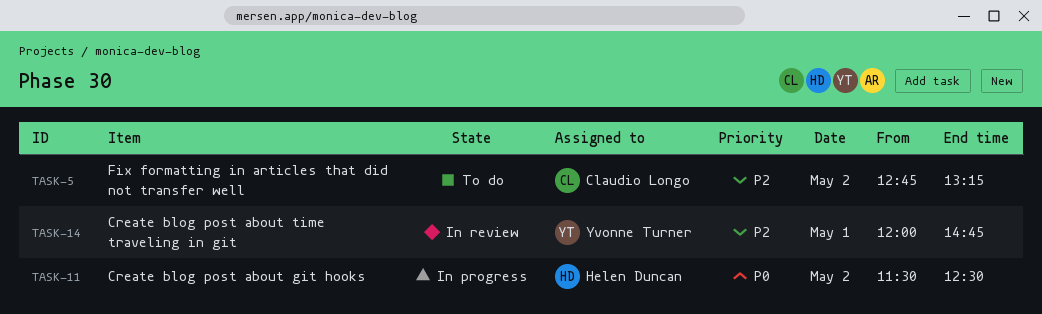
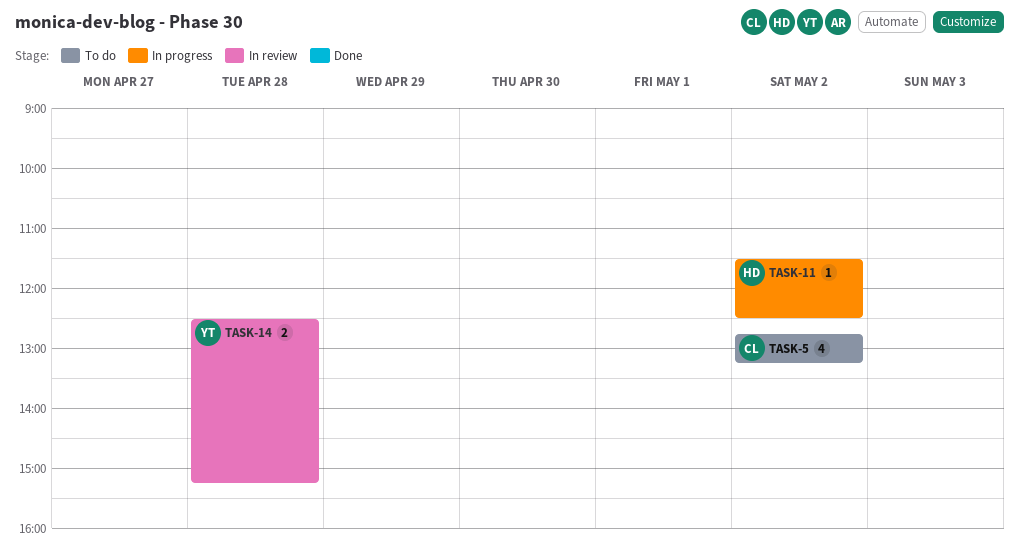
TASK-14, day: May 1 -> Apr 28
TASK-14, begins: 12:00 -> 12:30
TASK-14, ends: 14:45 -> 15:15

